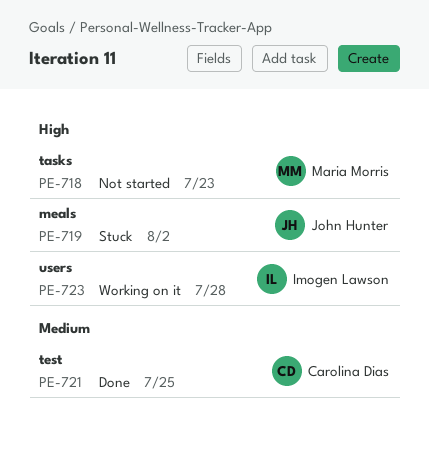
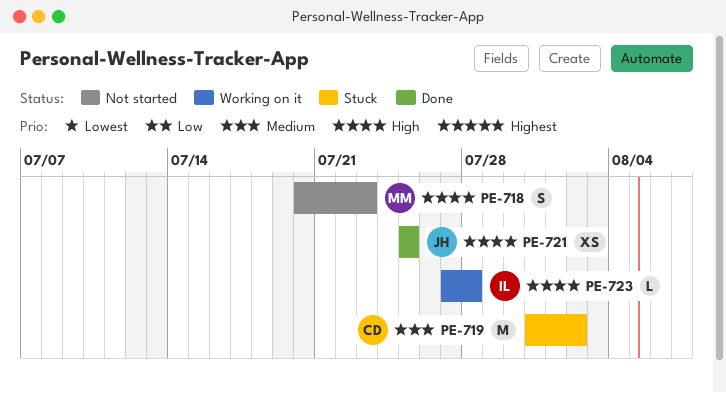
PE-719, owner: John Hunter -> Carolina Dias
PE-719, priority: High -> Medium
PE-721, owner: Carolina Dias -> John Hunter
PE-721, priority: Medium -> High

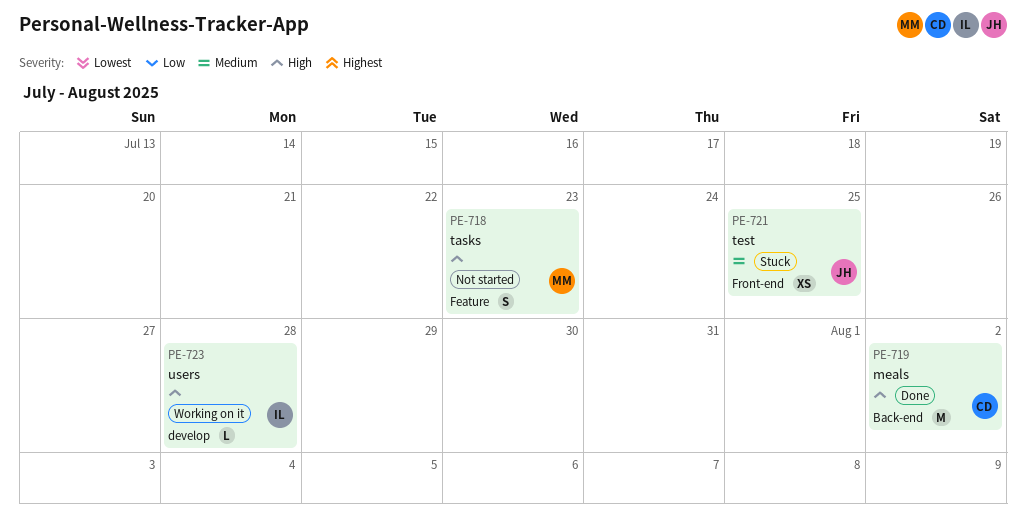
PE-719, status: Stuck -> Done
PE-719, priority: Medium -> High
PE-721, status: Done -> Stuck
PE-721, priority: High -> Medium

